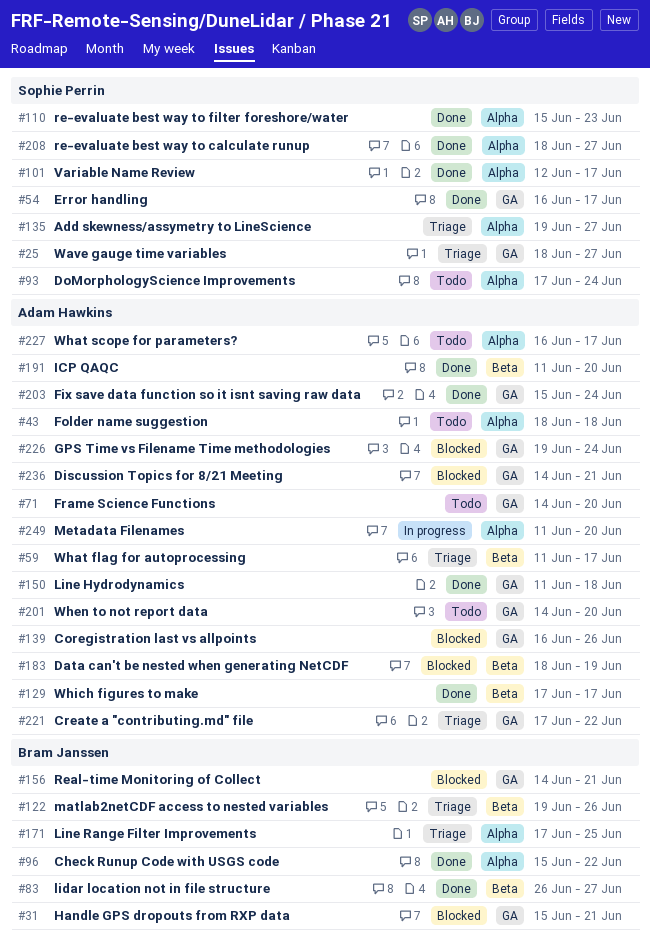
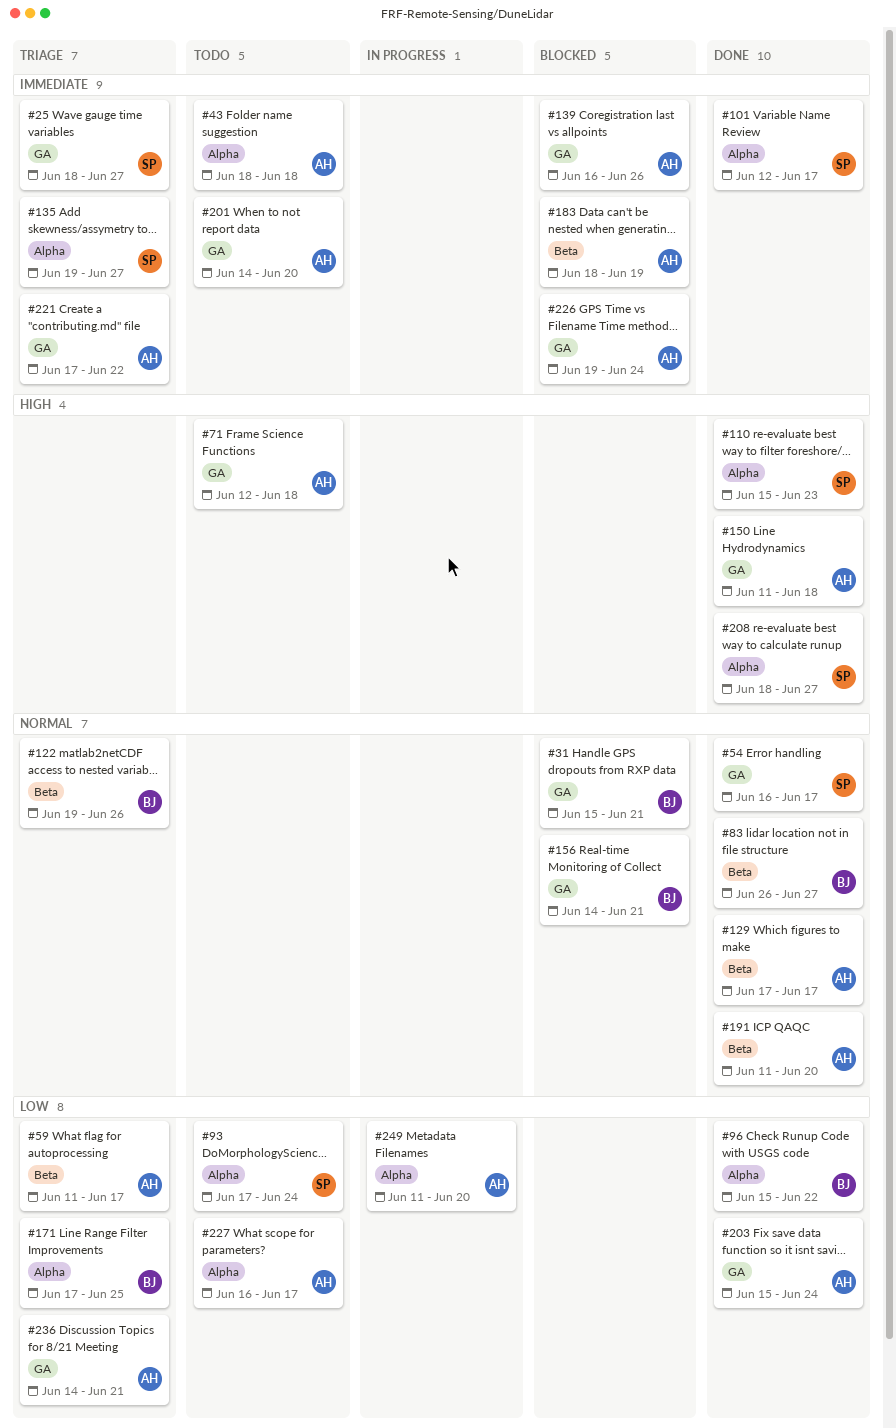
#71, start: Jun 14 -> Jun 12
#71, due: Jun 20 -> Jun 18
#236, status: Blocked -> Triage

